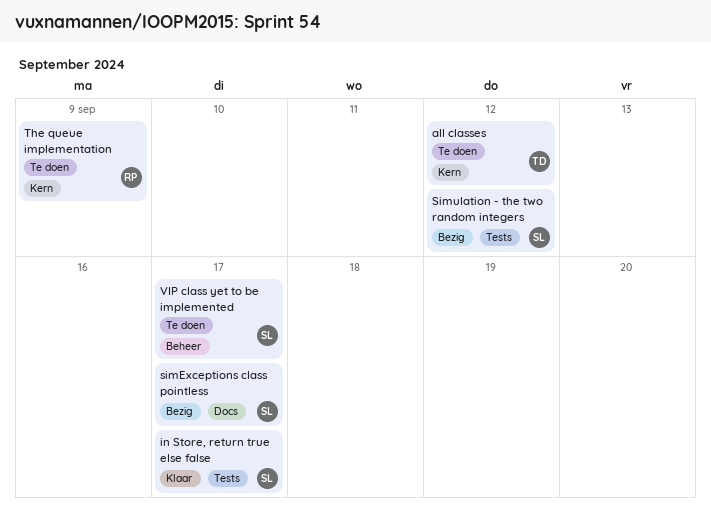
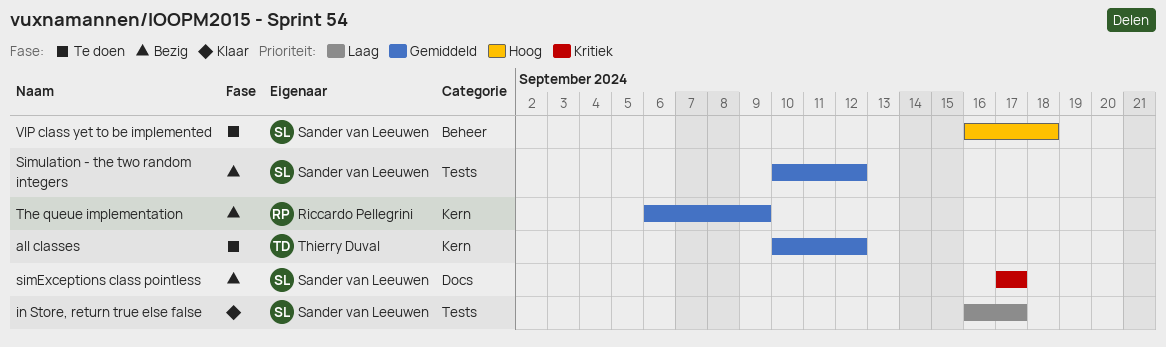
The queue implementation, status: Te doen -> Bezig
VIP class yet to be implemented, due: Sep 17 -> Sep 18

